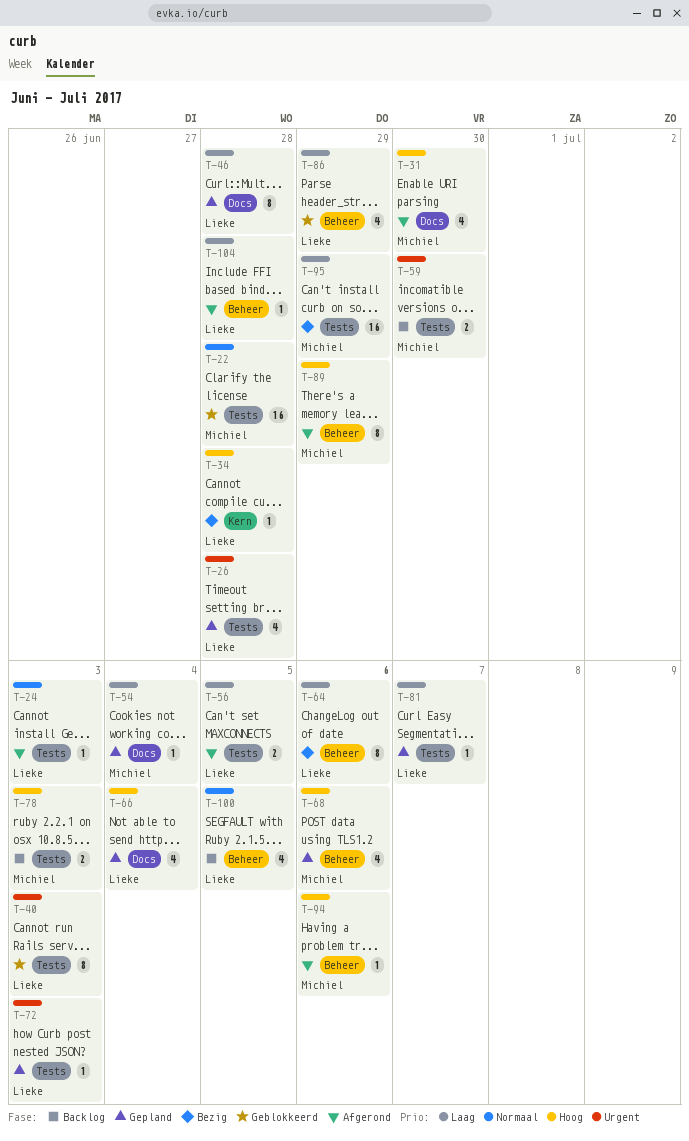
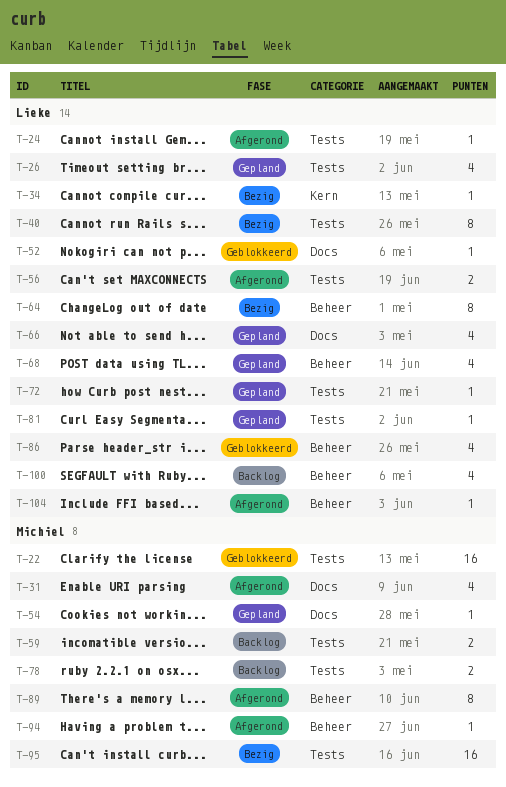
T-40, status: Geblokkeerd -> Bezig
T-46: present -> none
T-52: none -> present
T-68, owner: Michiel -> Lieke

